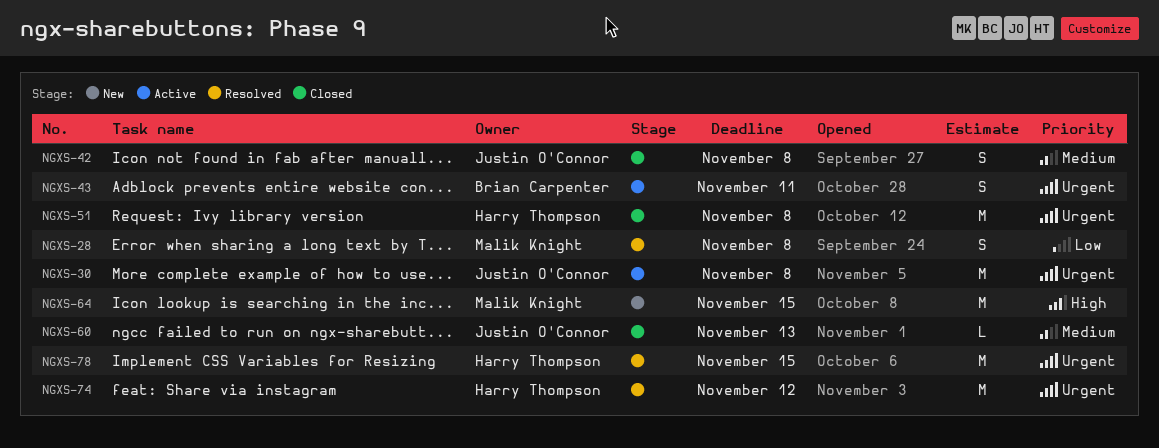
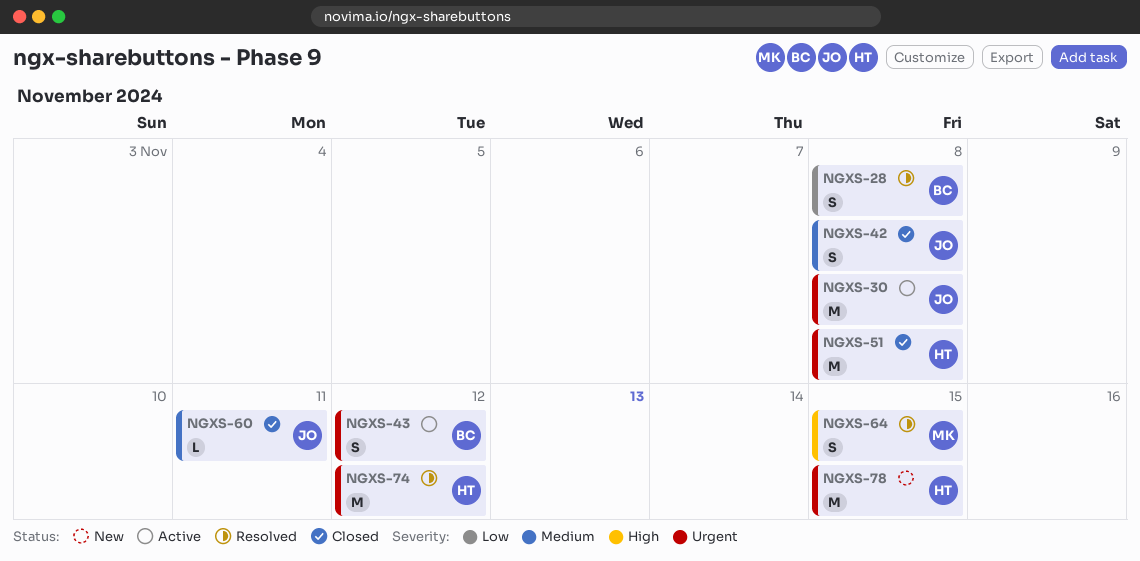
NGXS-28, owner: Malik Knight -> Brian Carpenter
NGXS-43, due: Nov 11 -> Nov 12
NGXS-60, due: Nov 13 -> Nov 11
NGXS-64, status: New -> Resolved
NGXS-64, estimate: M -> S
NGXS-78, status: Resolved -> New

